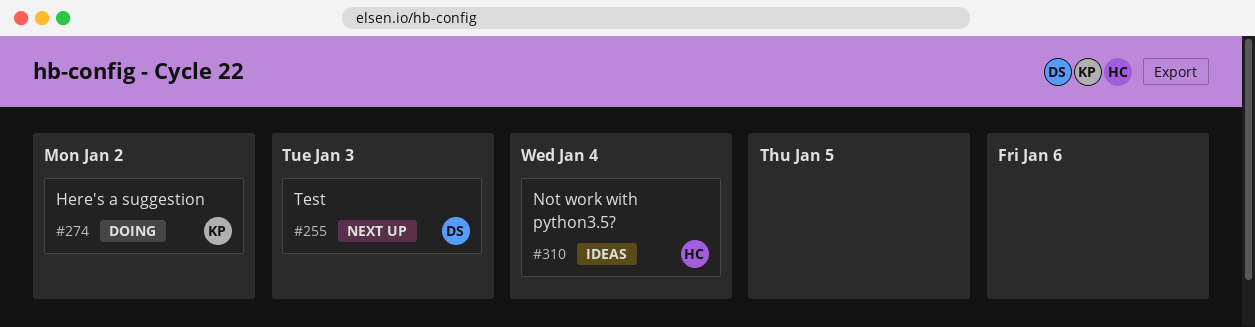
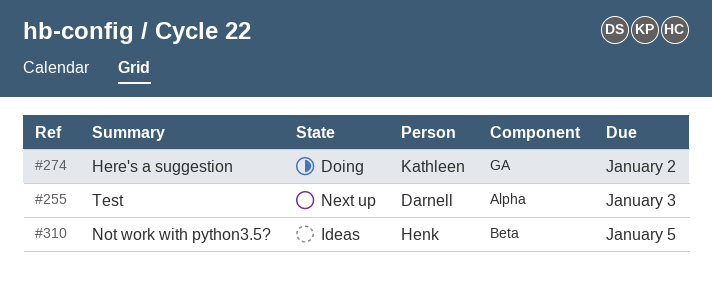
#310, due: Jan 4 -> Jan 5

